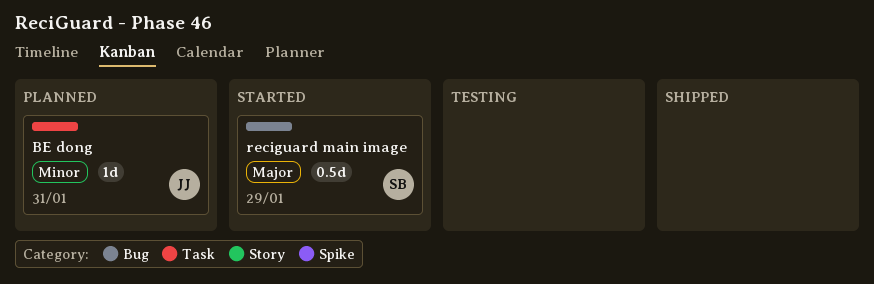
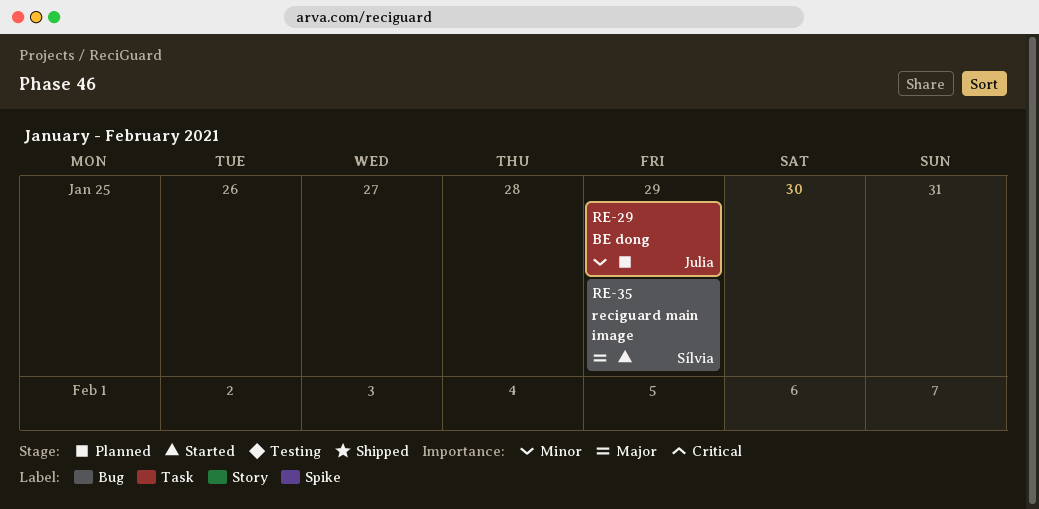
BE dong, due: Jan 31 -> Jan 29

